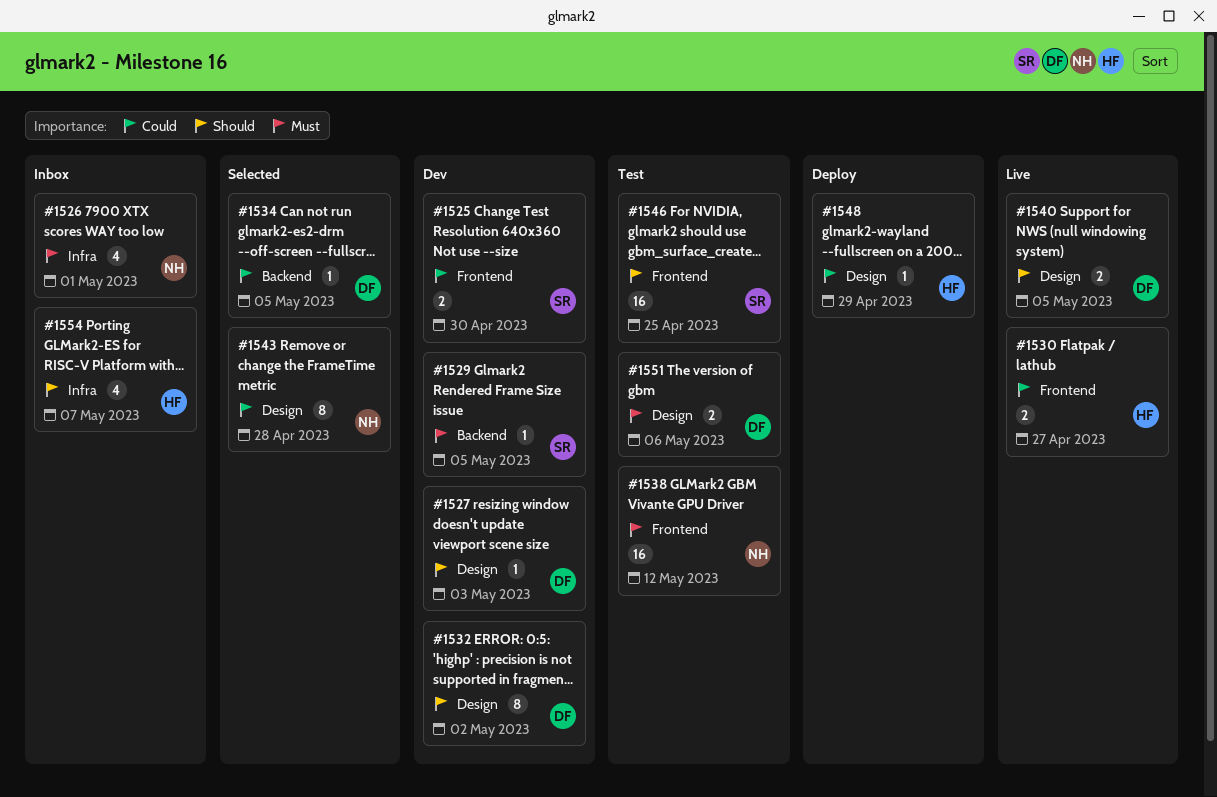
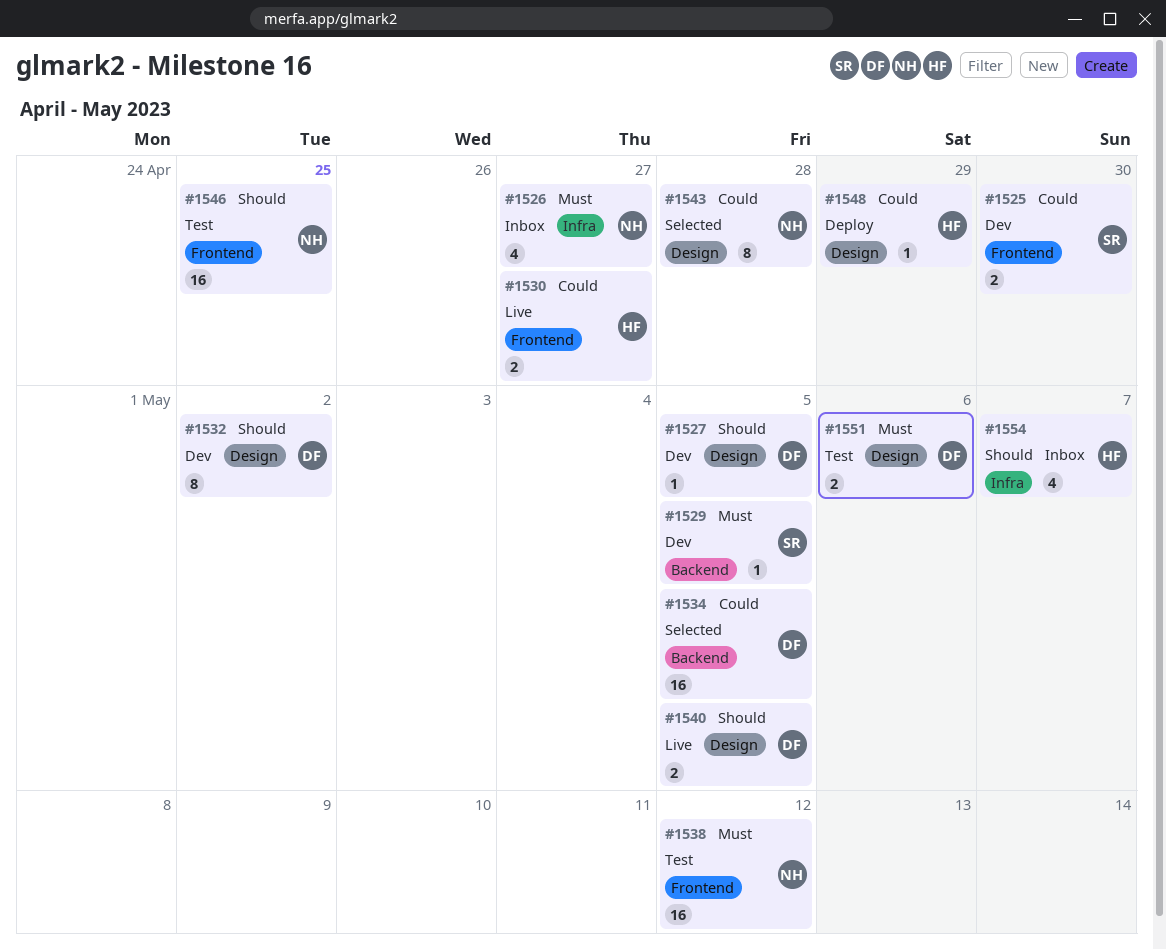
#1526, due: May 1 -> Apr 27
#1527, due: May 3 -> May 5
#1534, estimate: 1 -> 16
#1546, owner: SR -> NH

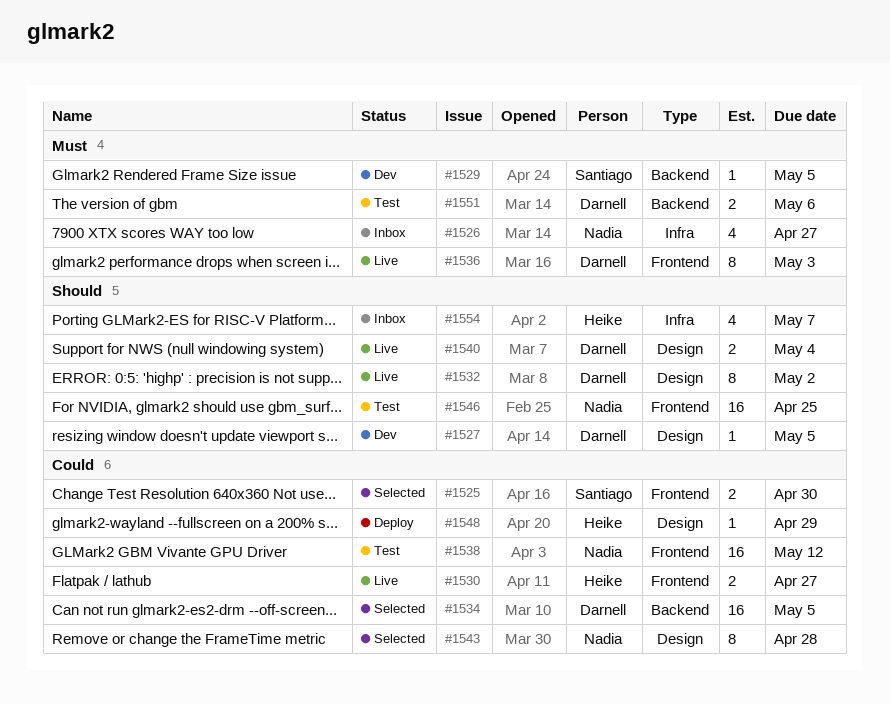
#1525, status: Dev -> Selected
#1532, status: Dev -> Live
#1536: none -> present
#1538, priority: Must -> Could
#1540, due: May 5 -> May 4
#1551, label: Design -> Backend

